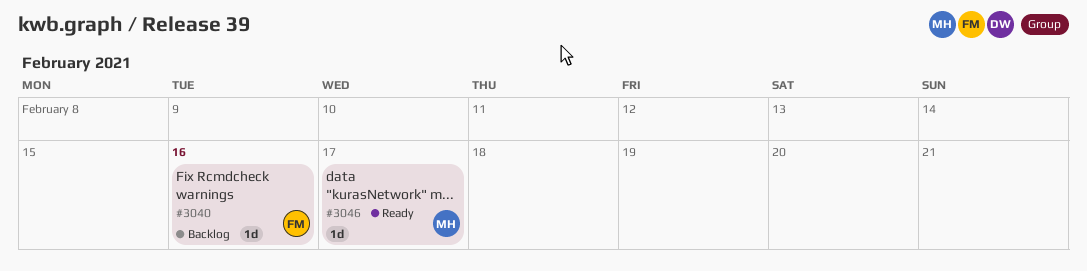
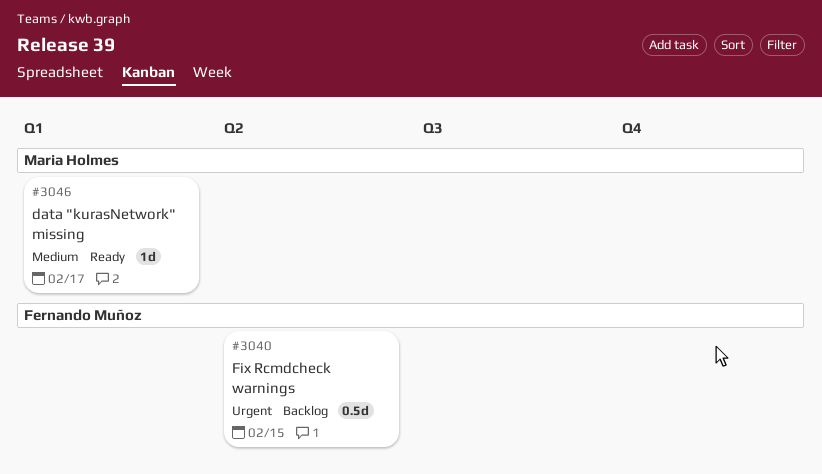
#3040, estimate: 1d -> 0.5d
#3040, due: Feb 16 -> Feb 15

